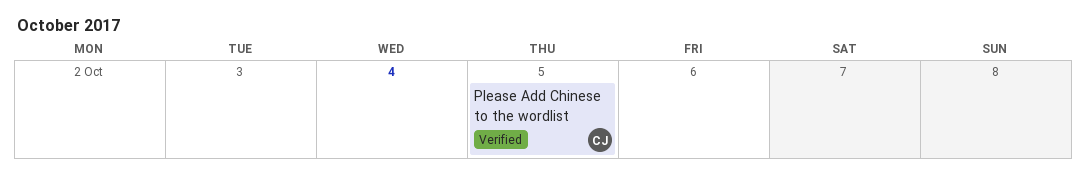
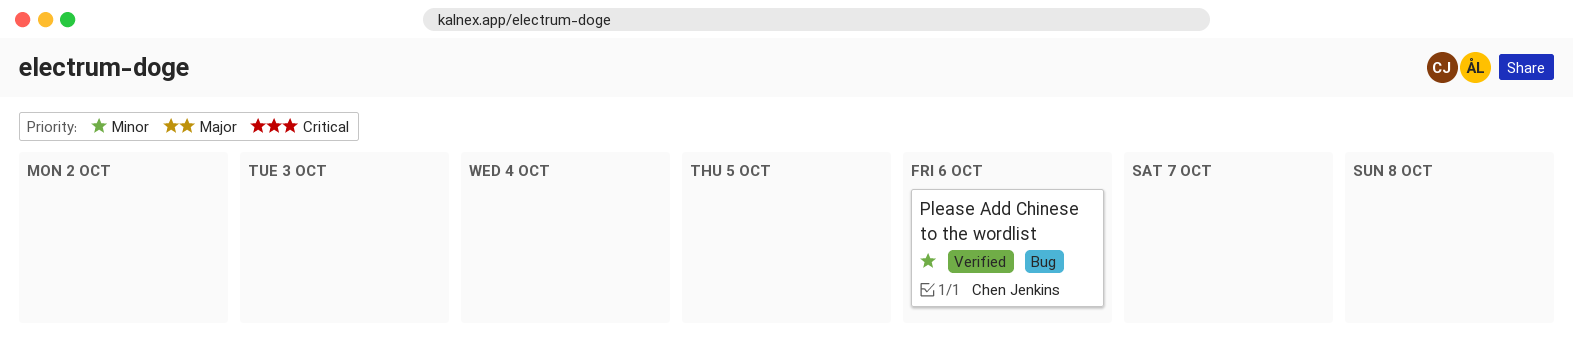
Please Add Chinese to the wordlist, due: Oct 5 -> Oct 6

